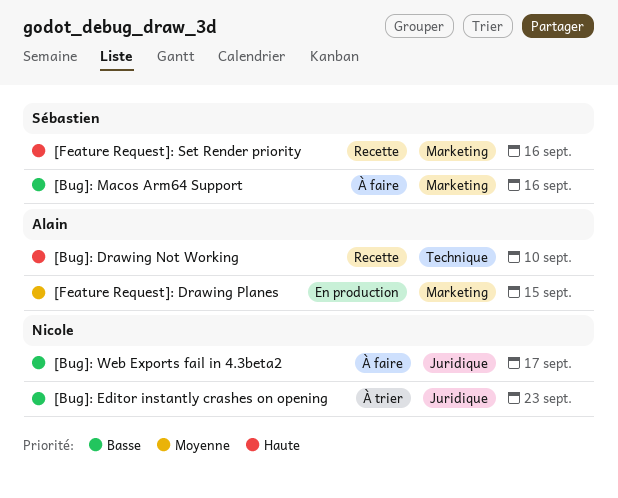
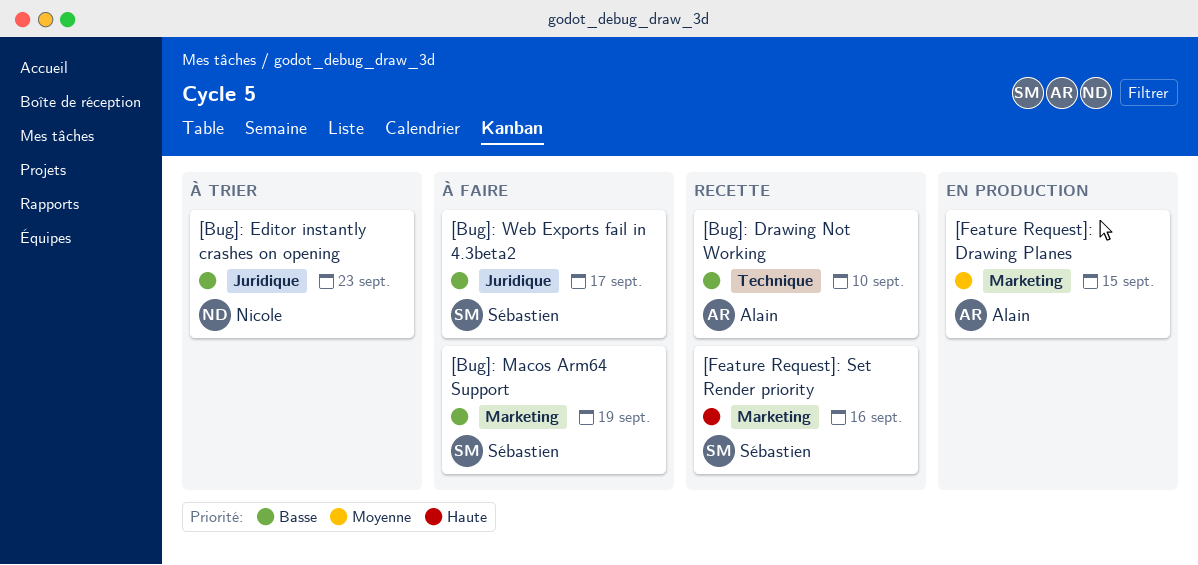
[Bug]: Drawing Not Working, priority: Haute -> Basse
[Bug]: Macos Arm64 Support, due: Sep 16 -> Sep 19
[Bug]: Web Exports fail in 4.3beta2, owner: Nicole -> Sébastien

